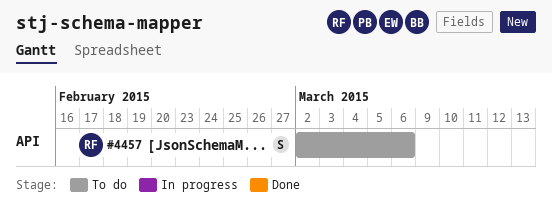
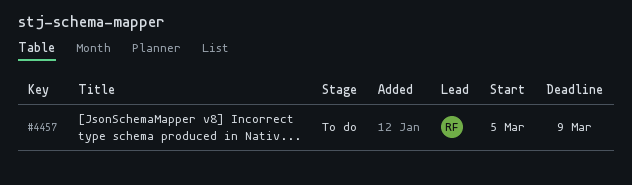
#4457, start: Mar 2 -> Mar 5
#4457, due: Mar 6 -> Mar 9

